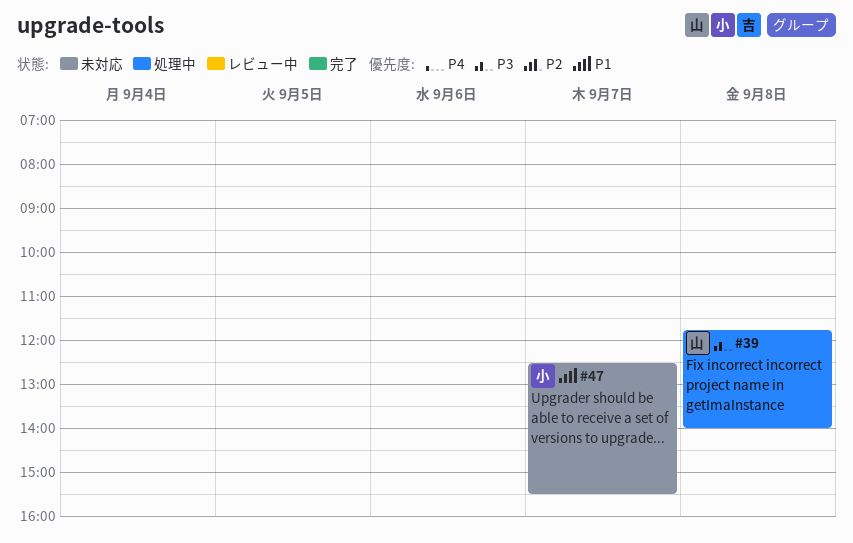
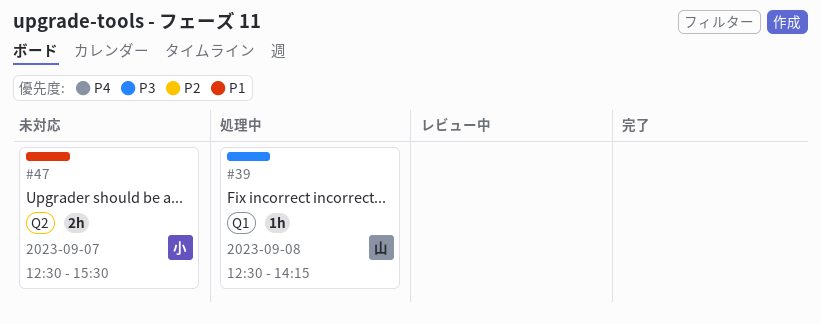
#39, begins: 11:45 -> 12:30
#39, ends: 14:00 -> 14:15

